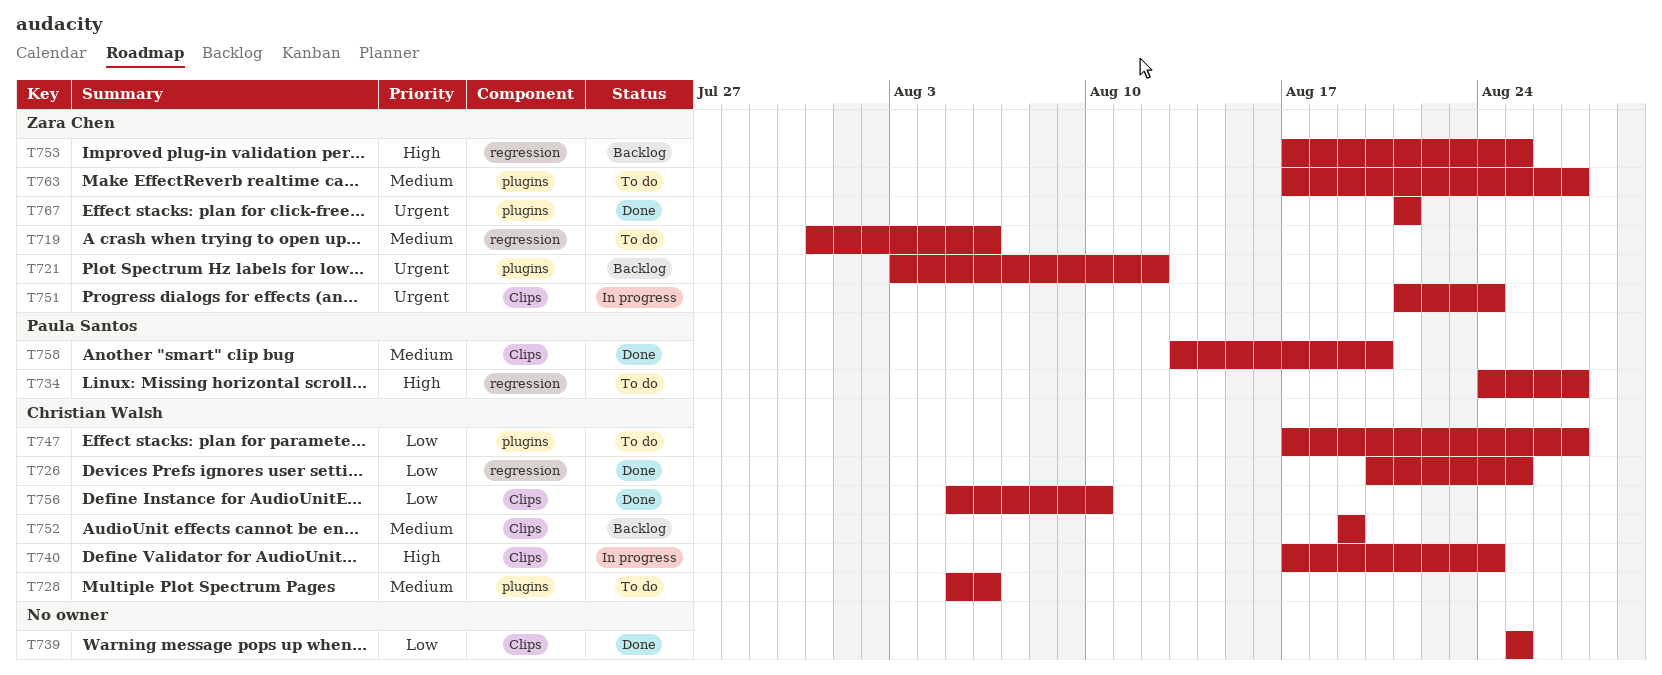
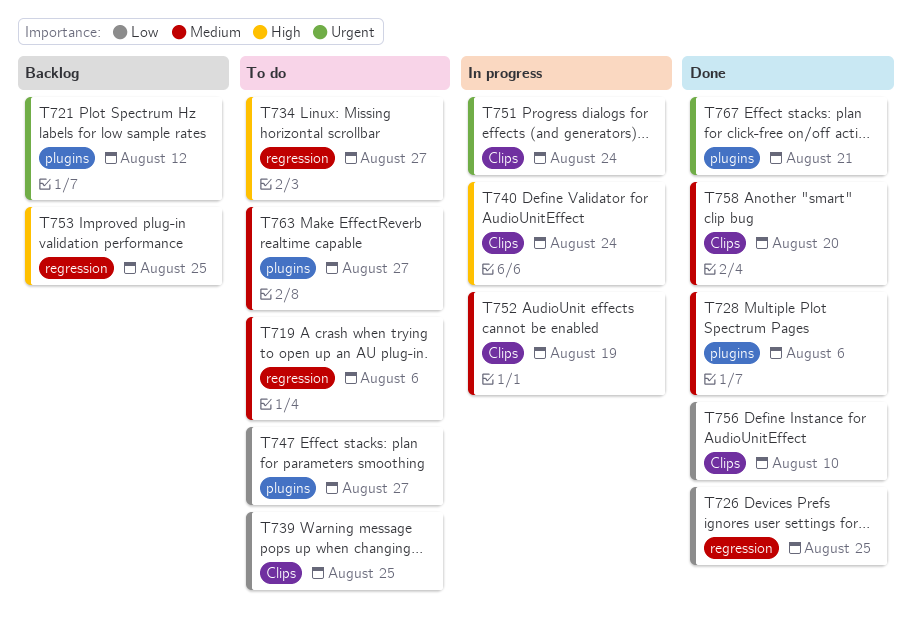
T728, status: To do -> Done
T739, status: Done -> To do
T752, status: Backlog -> In progress

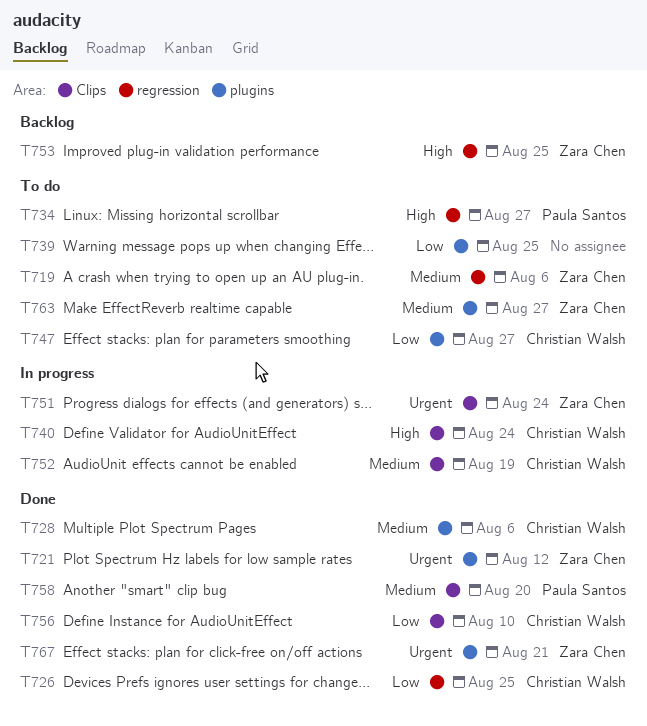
T721, status: Backlog -> Done
T739, label: Clips -> plugins

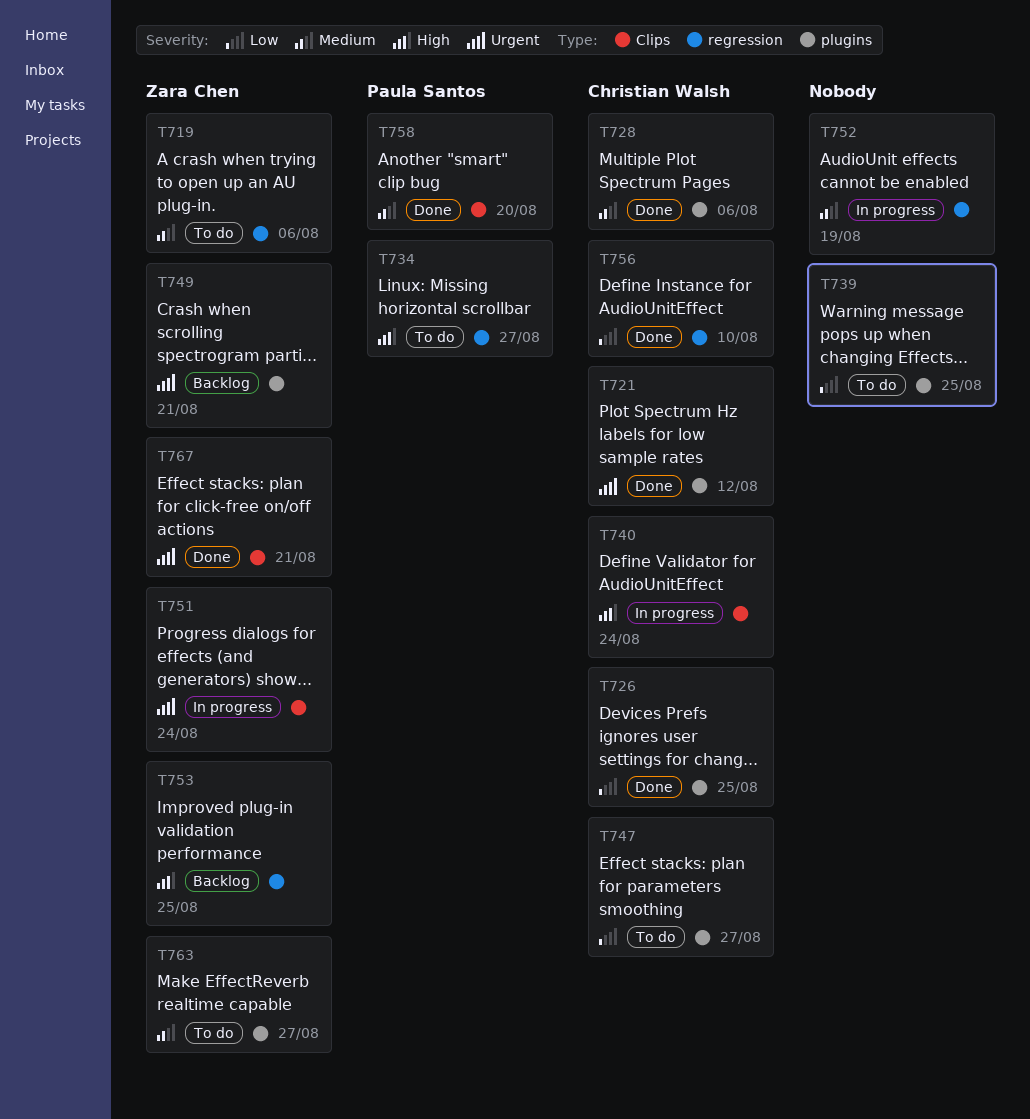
T721, owner: Zara Chen -> Christian Walsh
T726, label: regression -> plugins
T749: none -> present
T752, owner: Christian Walsh -> none
T752, label: Clips -> regression
T756, label: Clips -> regression
T767, label: plugins -> Clips

